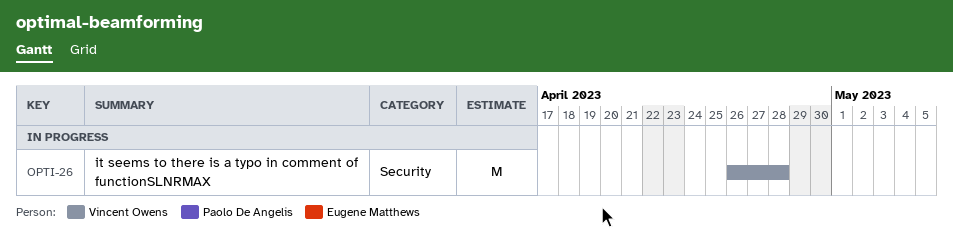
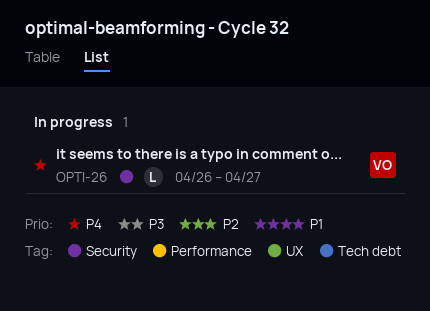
OPTI-26, estimate: M -> L
OPTI-26, due: Apr 28 -> Apr 27

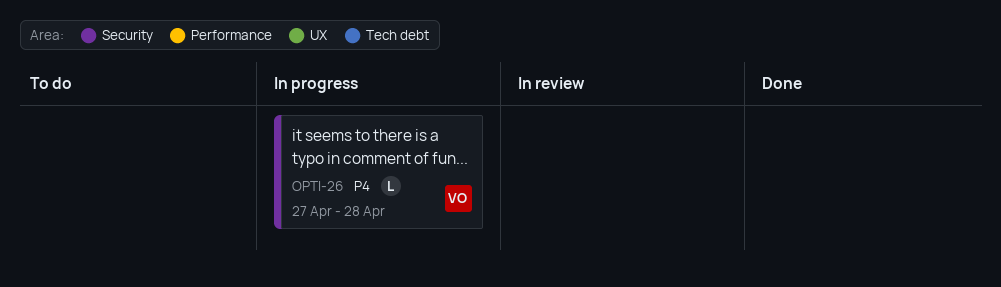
OPTI-26, start: Apr 26 -> Apr 27
OPTI-26, due: Apr 27 -> Apr 28

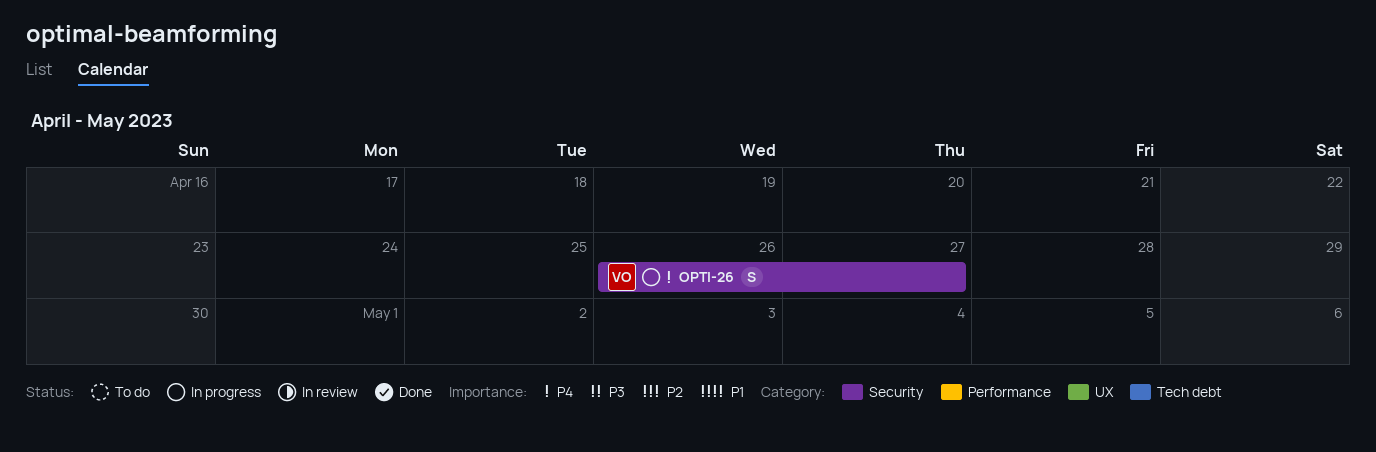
OPTI-26, estimate: L -> S
OPTI-26, start: Apr 27 -> Apr 26
OPTI-26, due: Apr 28 -> Apr 27

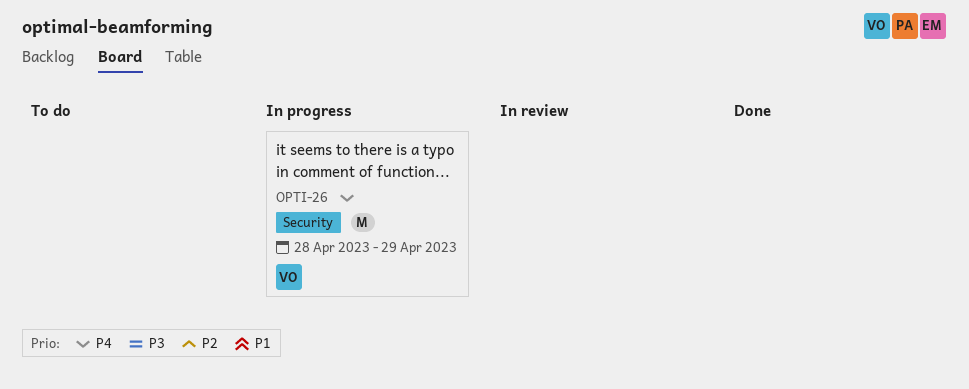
OPTI-26, estimate: S -> M
OPTI-26, start: Apr 26 -> Apr 28
OPTI-26, due: Apr 27 -> Apr 29

